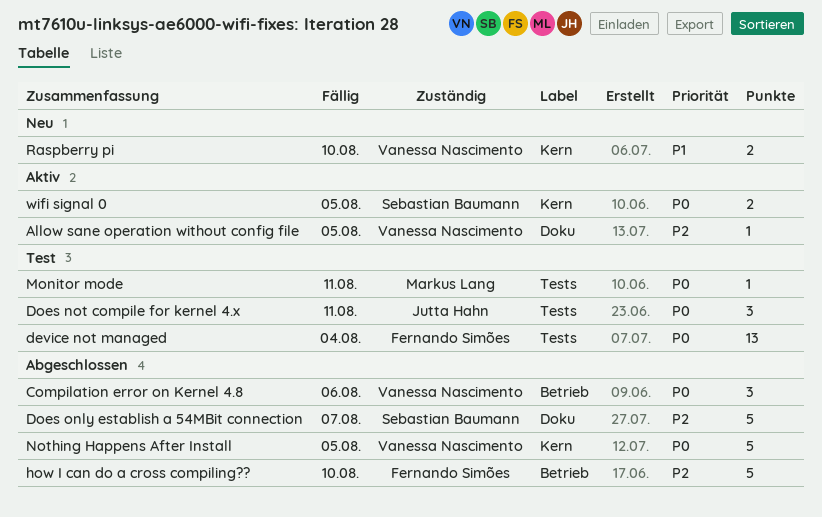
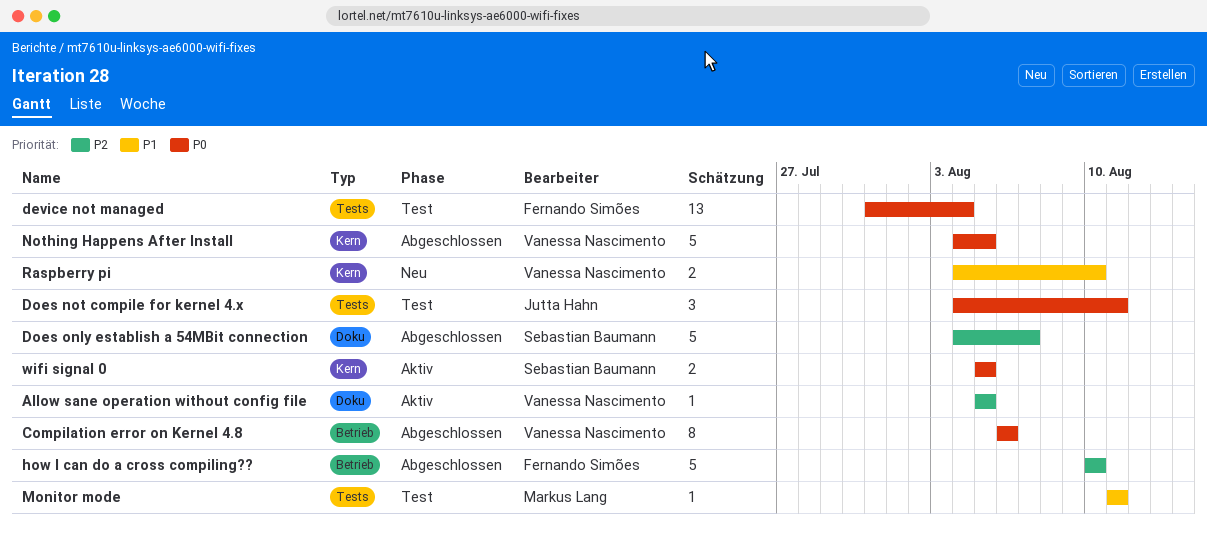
Compilation error on Kernel 4.8, estimate: 3 -> 8
Monitor mode, priority: P0 -> P1

